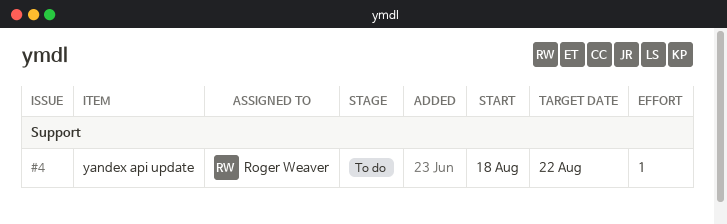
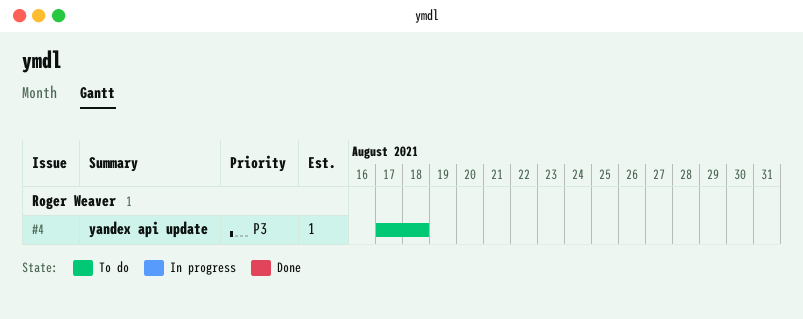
#4, start: Aug 18 -> Aug 17
#4, due: Aug 22 -> Aug 18

